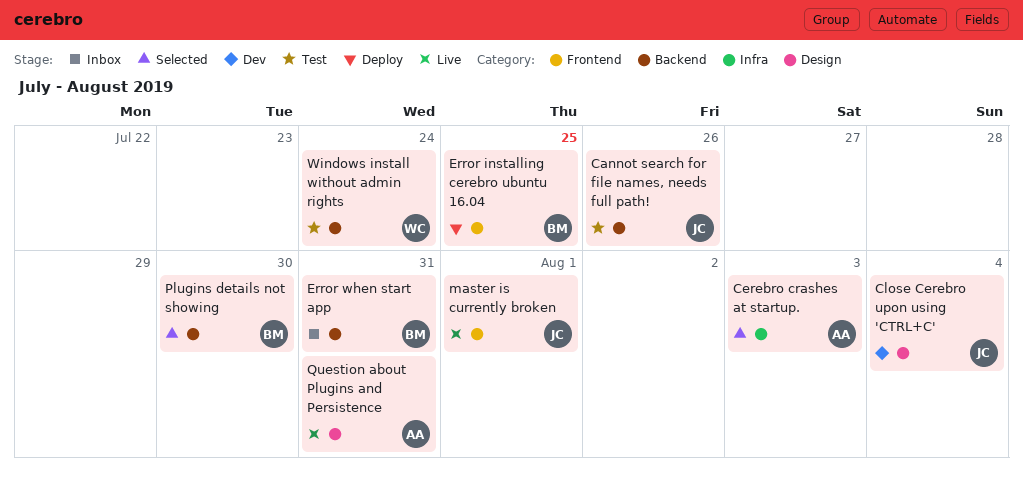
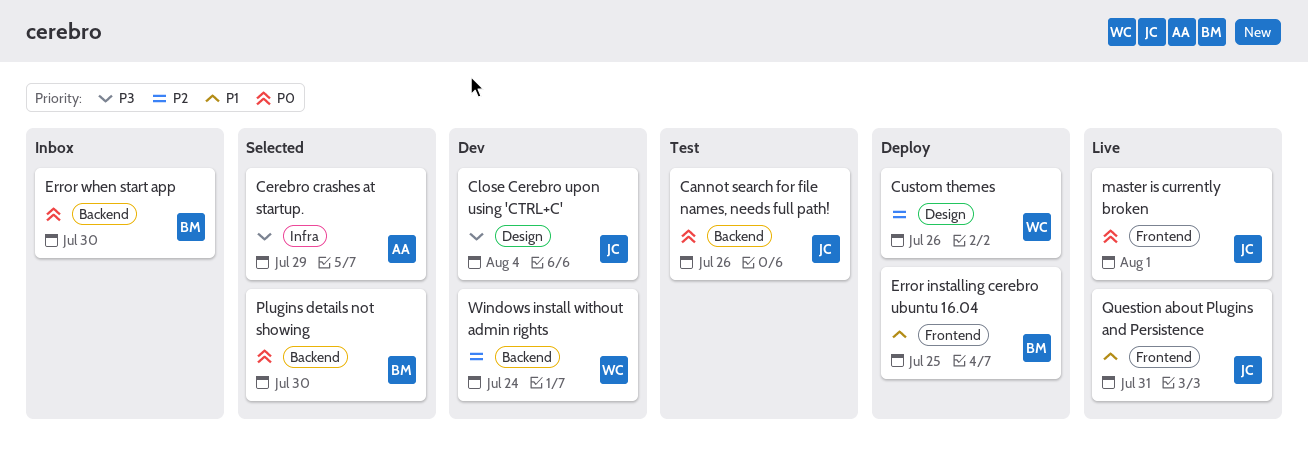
Cerebro crashes at startup., due: Aug 3 -> Jul 29
Custom themes: none -> present
Error when start app, due: Jul 31 -> Jul 30
Question about Plugins and Persistence, owner: AA -> JC
Question about Plugins and Persistence, label: Design -> Frontend
Windows install without admin rights, status: Test -> Dev

